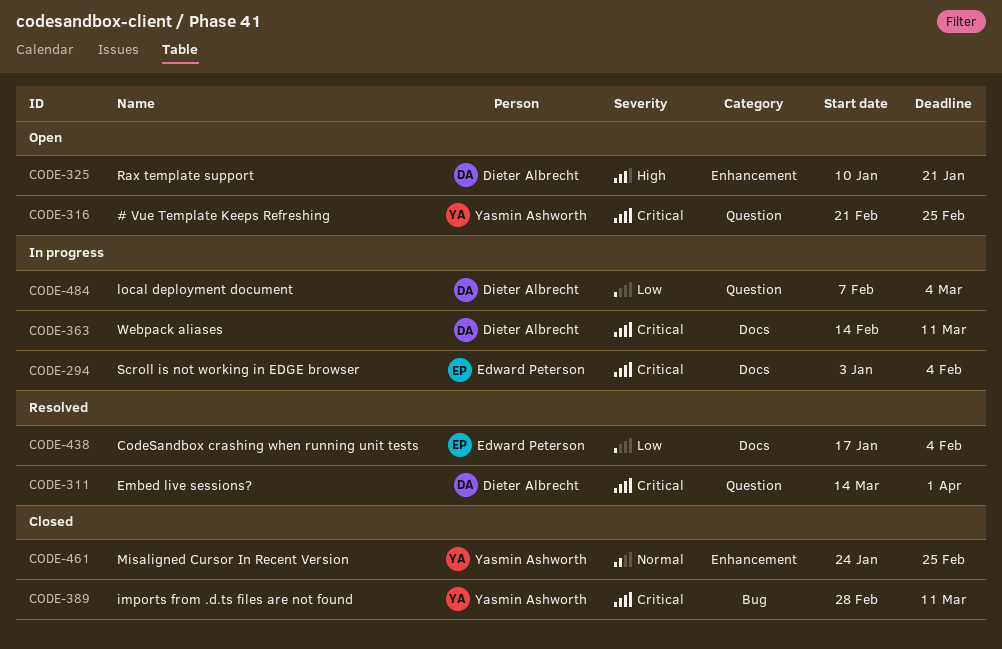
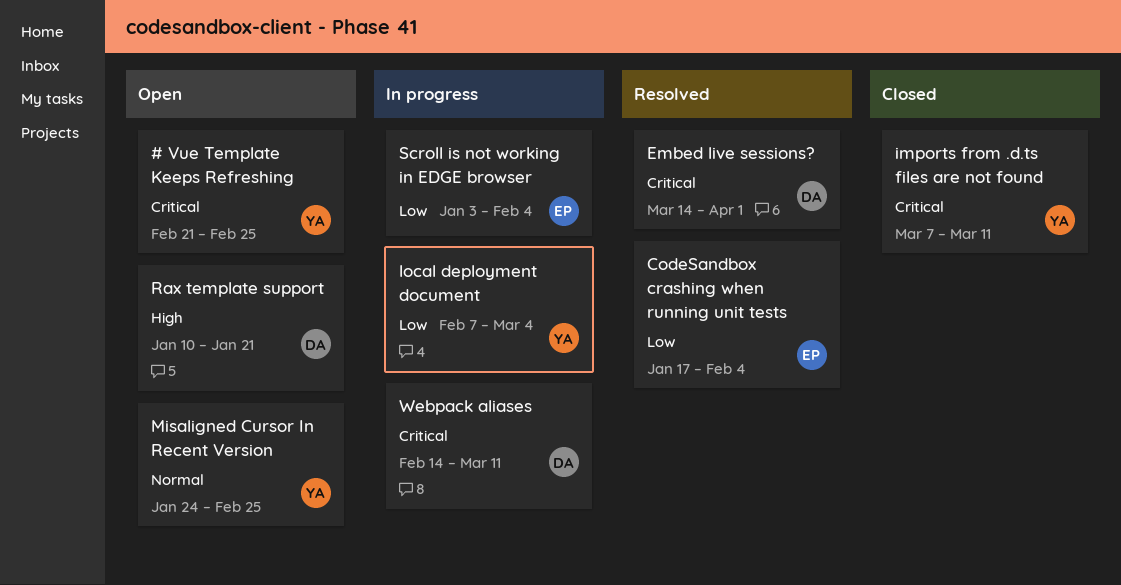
imports from .d.ts files are not found, start: Feb 28 -> Mar 7
local deployment document, owner: Dieter Albrecht -> Yasmin Ashworth
Misaligned Cursor In Recent Version, status: Closed -> Open
Scroll is not working in EDGE browser, priority: Critical -> Low

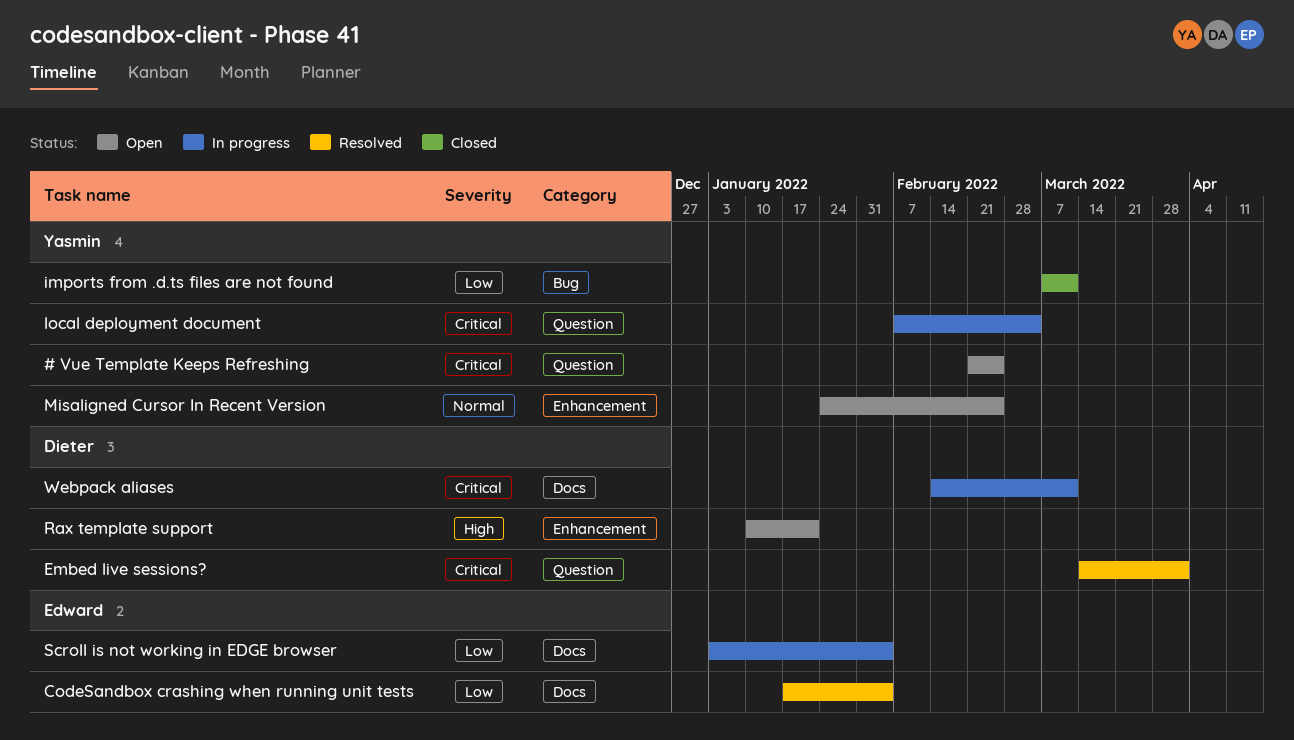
imports from .d.ts files are not found, priority: Critical -> Low
local deployment document, priority: Low -> Critical

